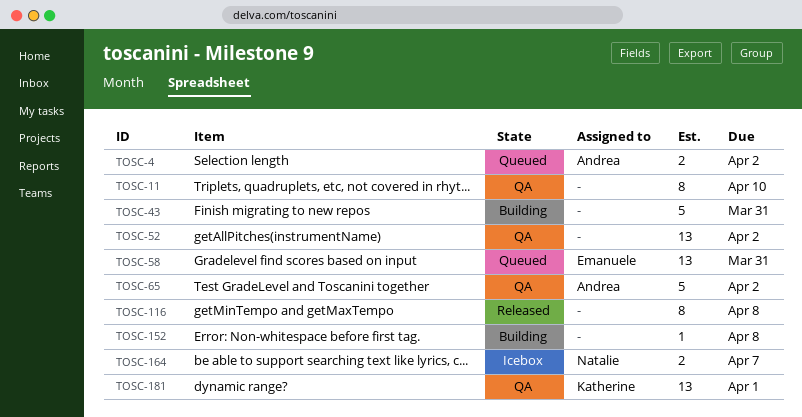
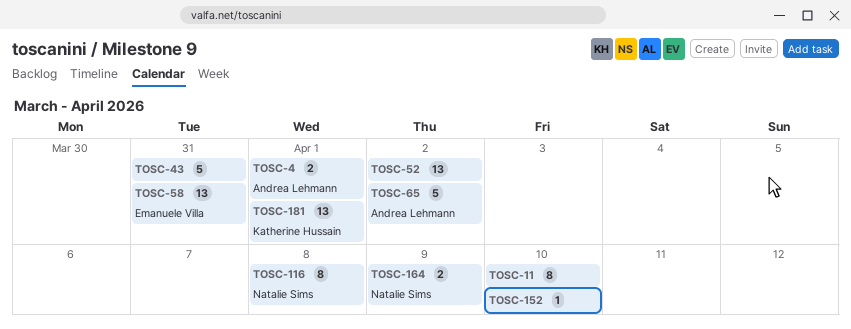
TOSC-4, due: Apr 2 -> Apr 1
TOSC-116, owner: none -> Natalie Sims
TOSC-152, due: Apr 8 -> Apr 10
TOSC-164, due: Apr 7 -> Apr 9

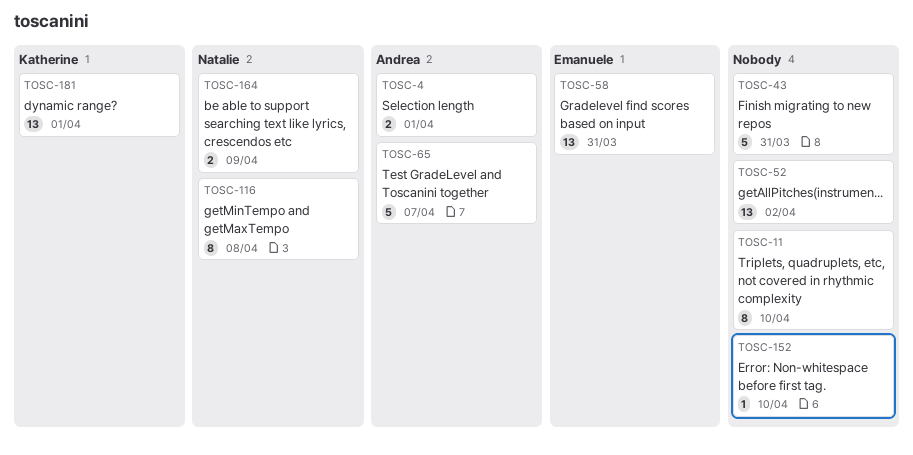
TOSC-65, due: Apr 2 -> Apr 7

